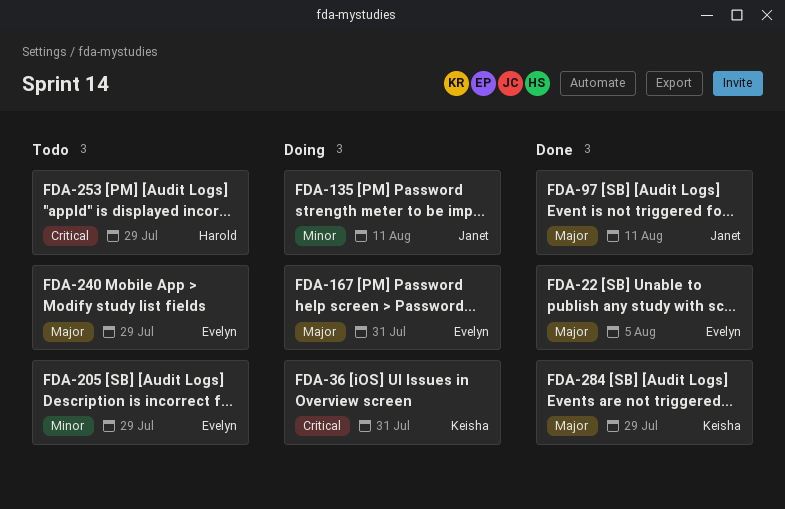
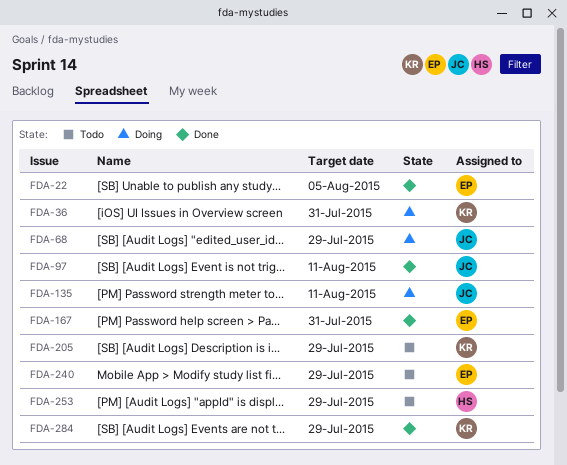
FDA-68: none -> present
FDA-167, status: Doing -> Done
FDA-205, owner: Evelyn -> Keisha

